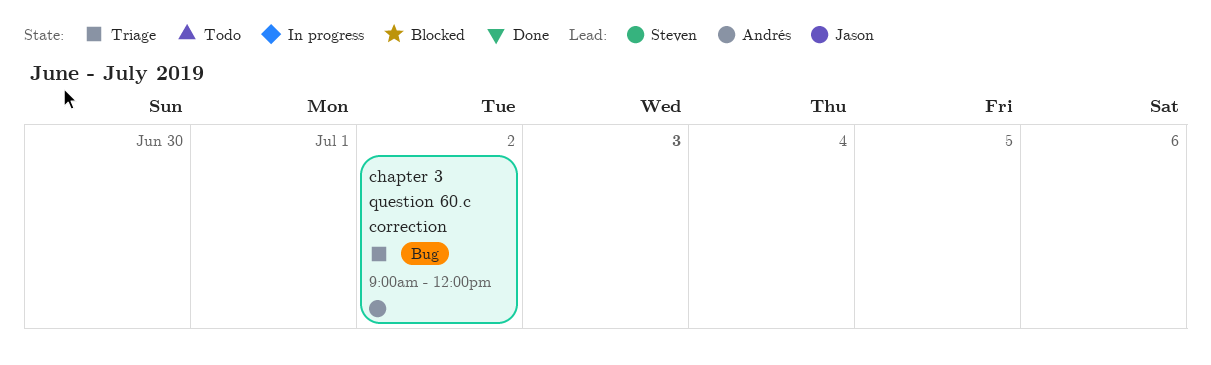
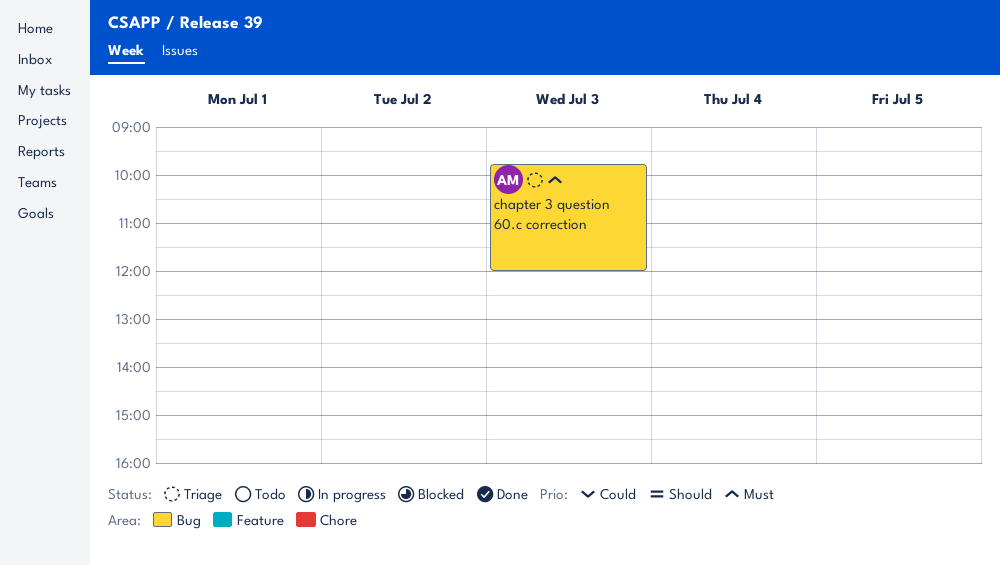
chapter 3 question 60.c correction, day: Jul 2 -> Jul 3
chapter 3 question 60.c correction, begins: 09:00 -> 09:45

